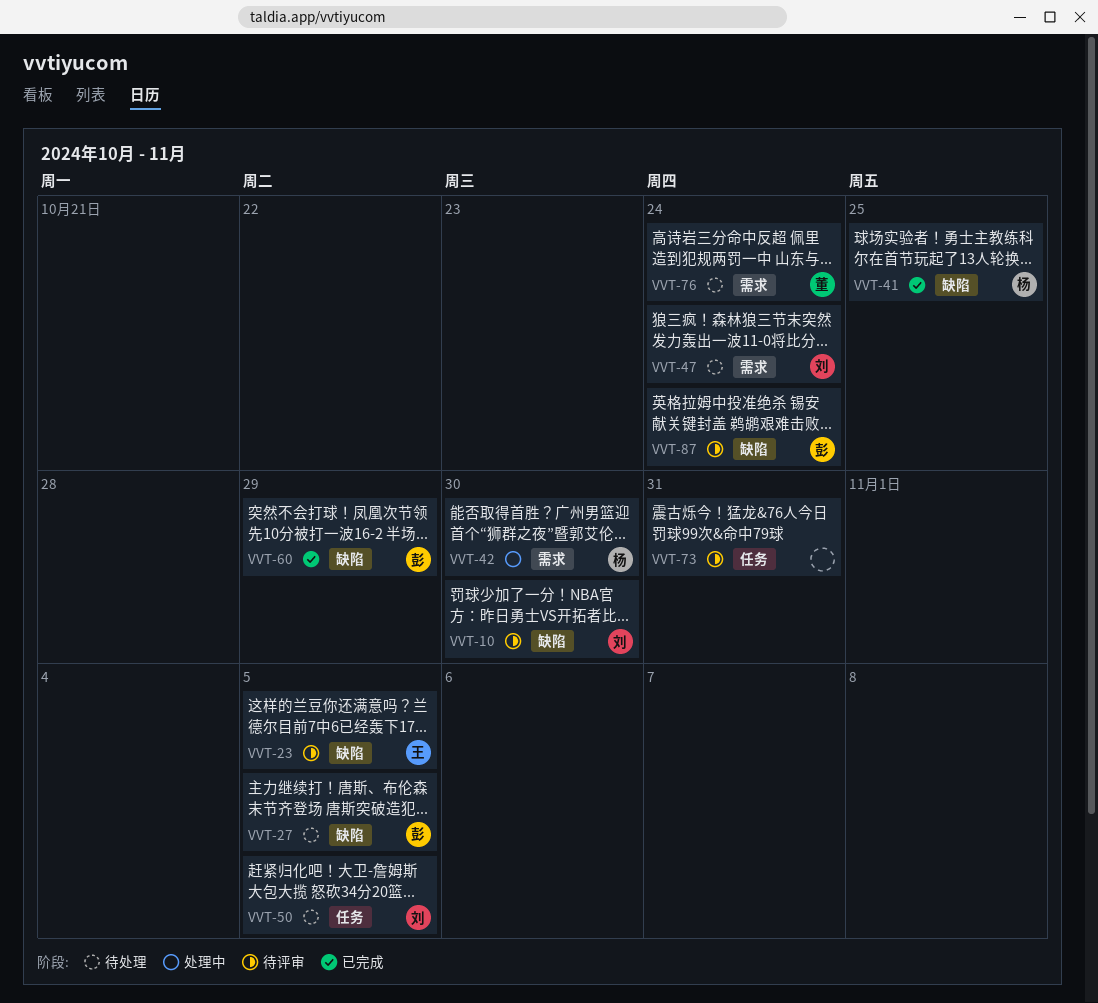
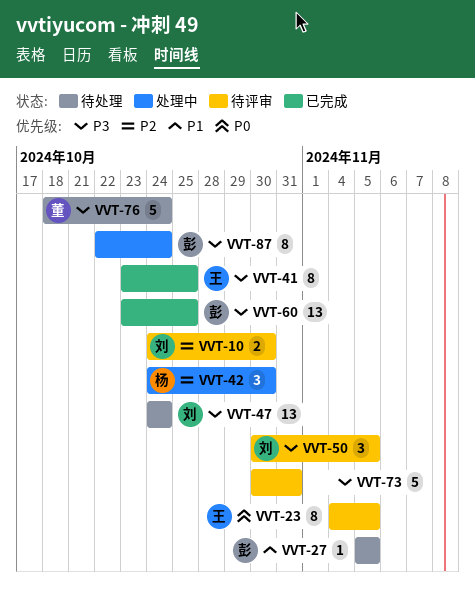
VVT-41, owner: 杨 -> 王
VVT-50, status: 待处理 -> 待评审
VVT-60, due: Oct 29 -> Oct 25
VVT-87, status: 待评审 -> 处理中

